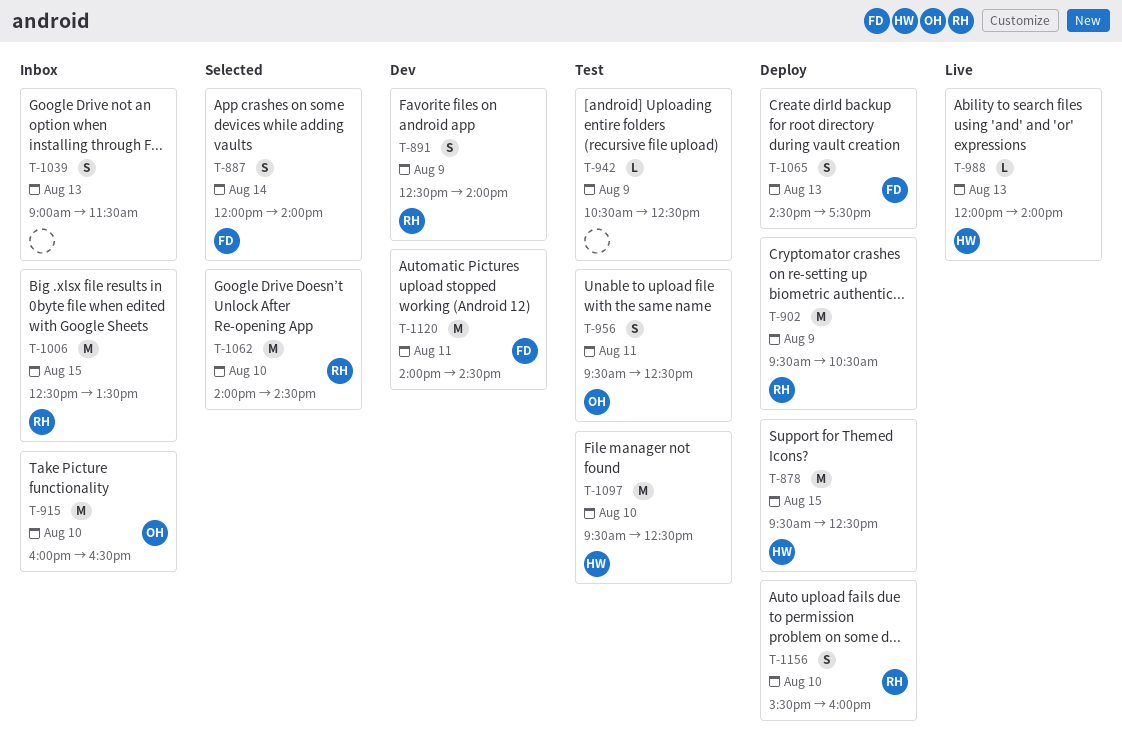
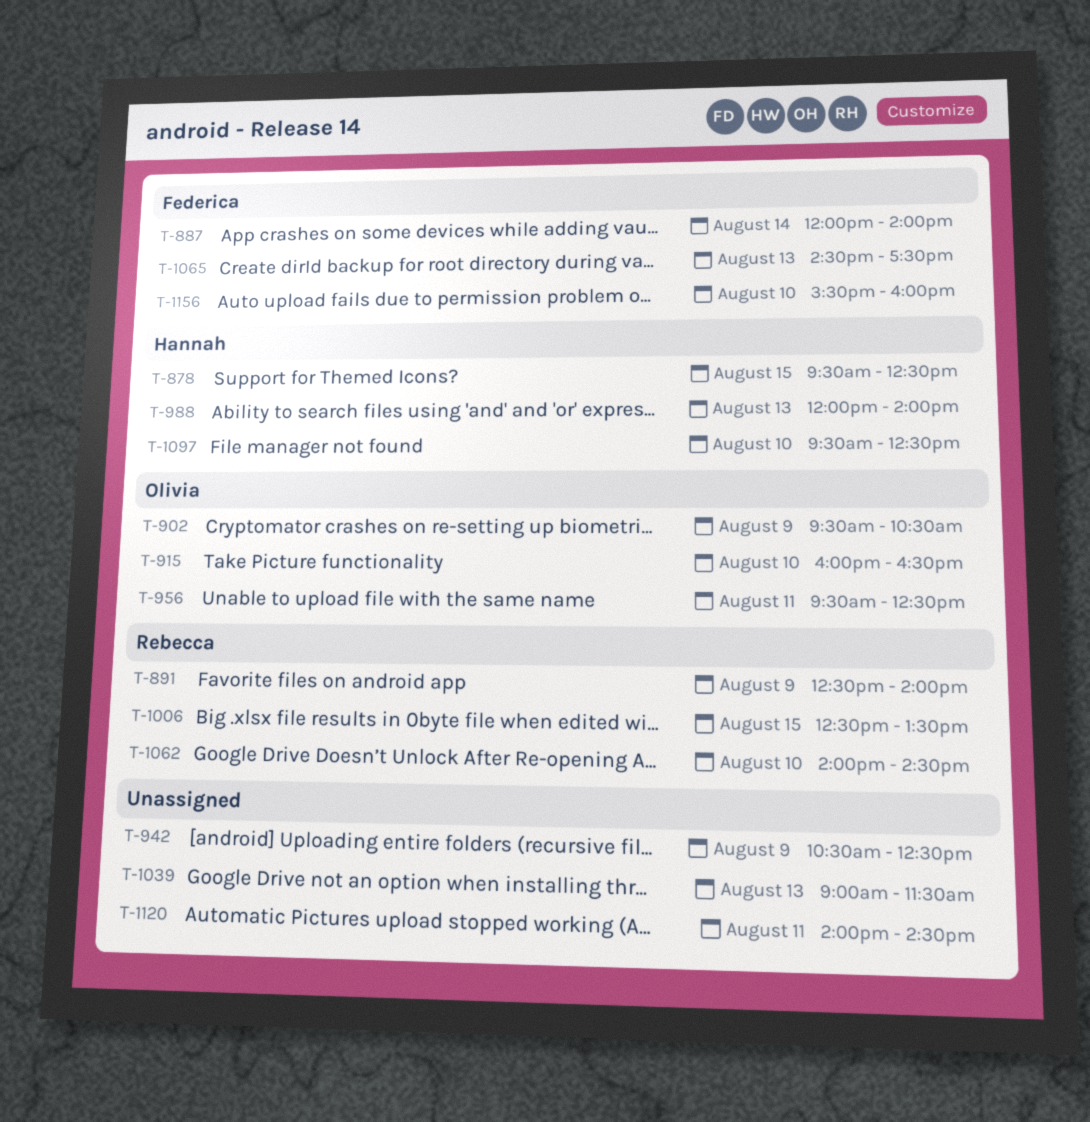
T-902, owner: Rebecca -> Olivia
T-1120, owner: Federica -> none
T-1156, owner: Rebecca -> Federica

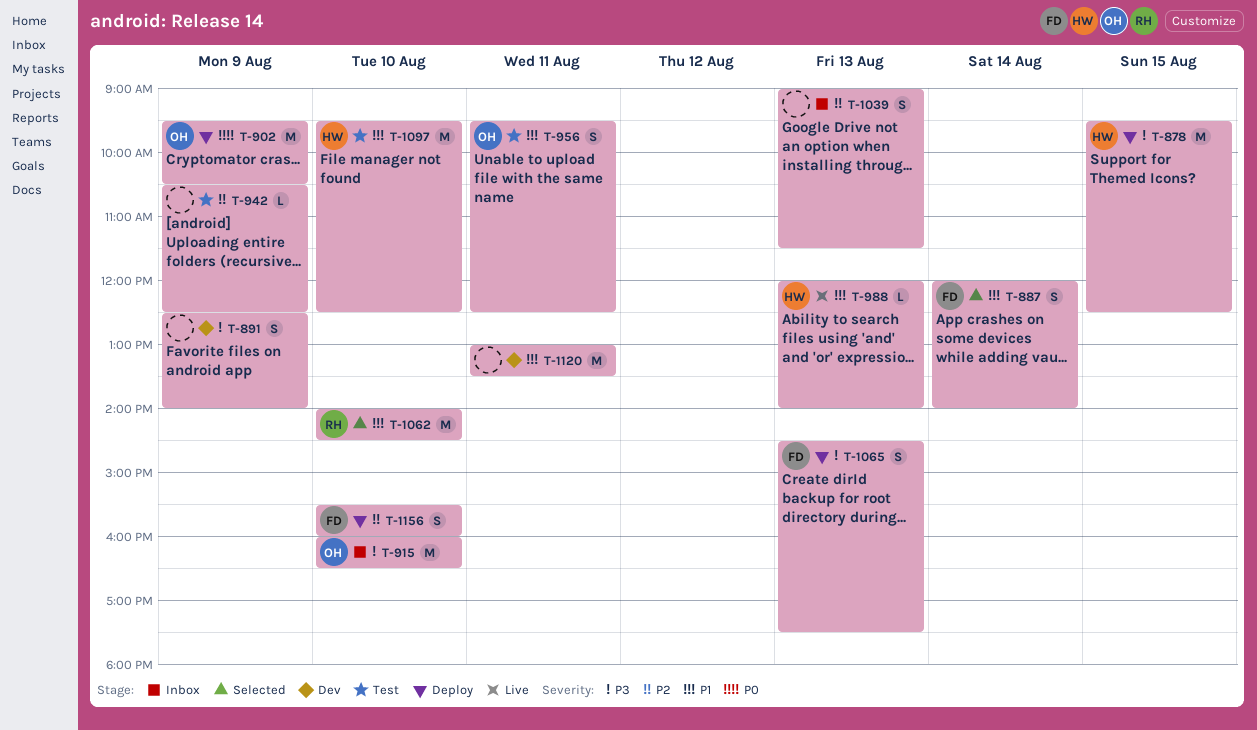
T-891, owner: Rebecca -> none
T-1006: present -> none
T-1120, begins: 14:00 -> 13:00
T-1120, ends: 14:30 -> 13:30

